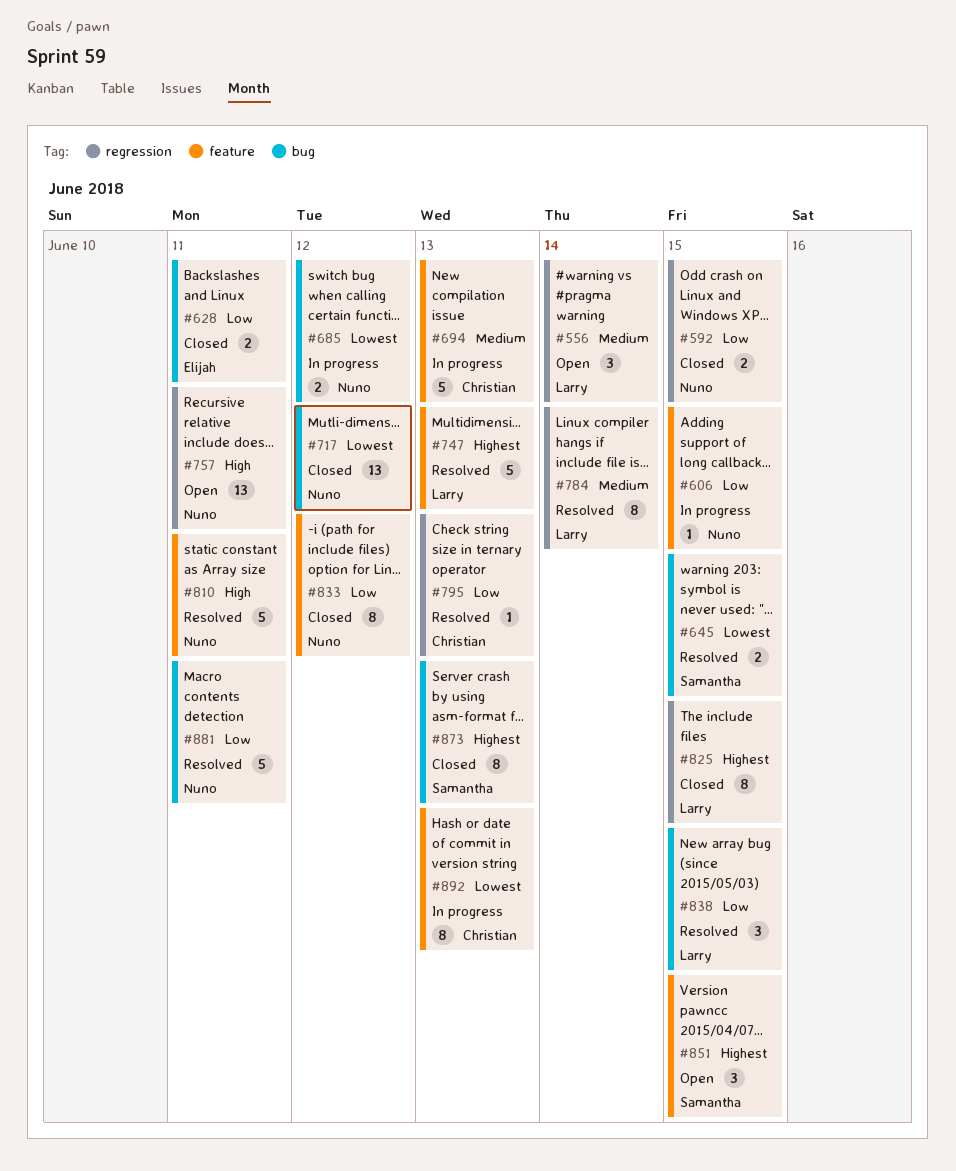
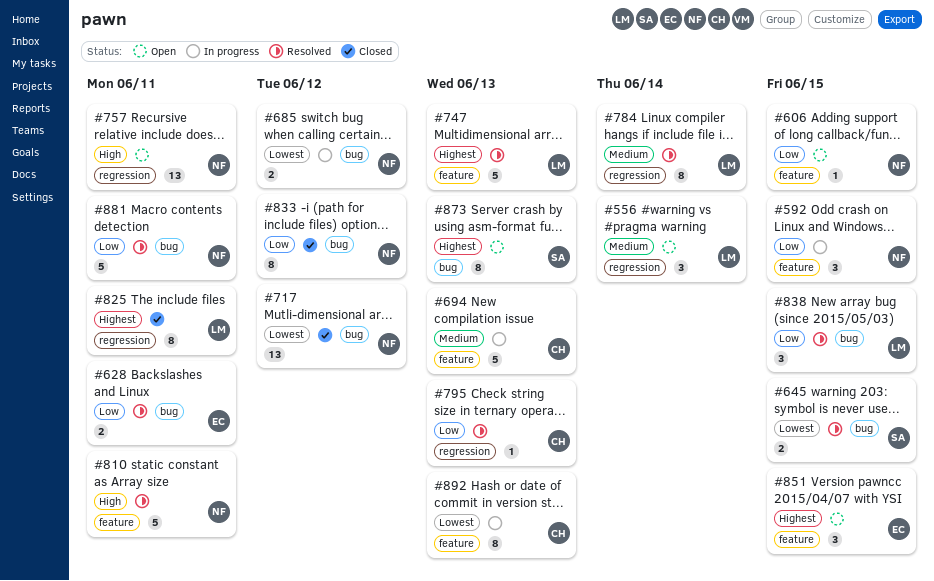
#592, status: Closed -> In progress
#592, label: regression -> feature
#592, estimate: 2 -> 3
#606, status: In progress -> Open
#628, status: Closed -> Resolved
#825, due: Jun 15 -> Jun 11
#833, label: feature -> bug
#851, owner: Samantha -> Elijah
#873, status: Closed -> Open

